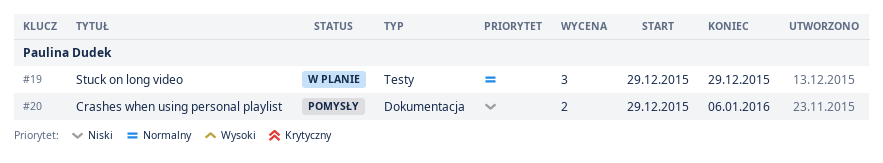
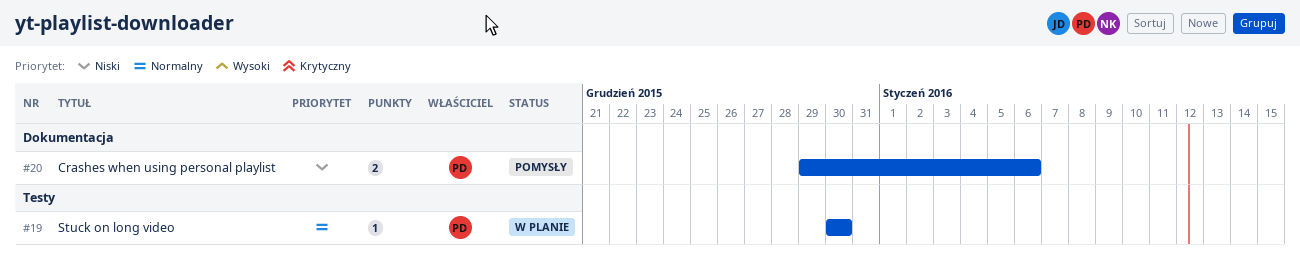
#19, estimate: 3 -> 1
#19, start: Dec 29 -> Dec 30
#19, due: Dec 29 -> Dec 30

